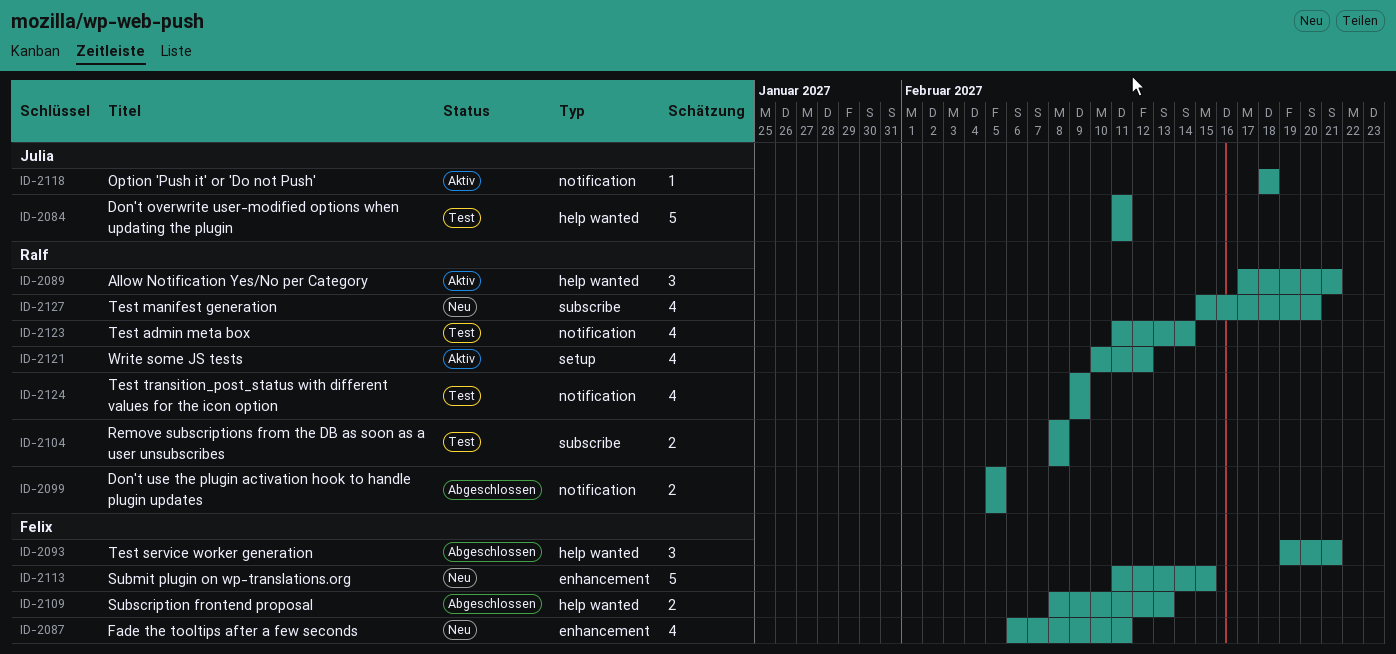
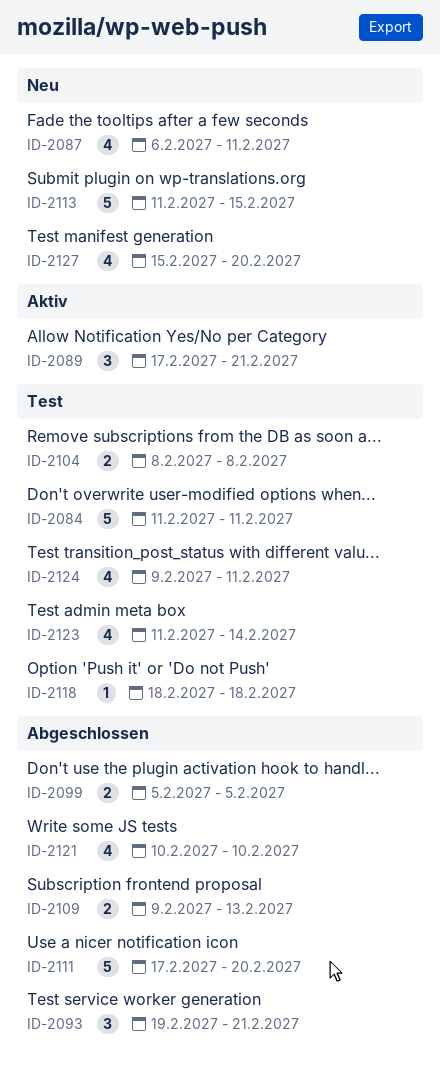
ID-2109, start: Feb 8 -> Feb 9
ID-2111: none -> present
ID-2118, status: Aktiv -> Test
ID-2121, status: Aktiv -> Abgeschlossen
ID-2121, due: Feb 12 -> Feb 10
ID-2124, due: Feb 9 -> Feb 11

